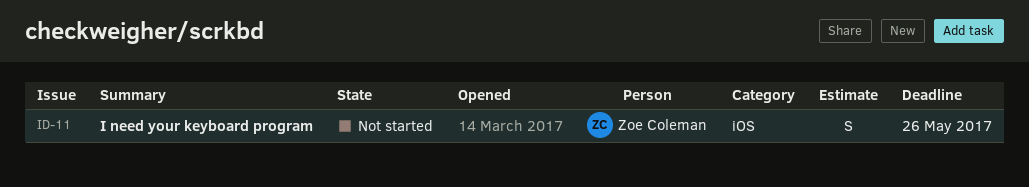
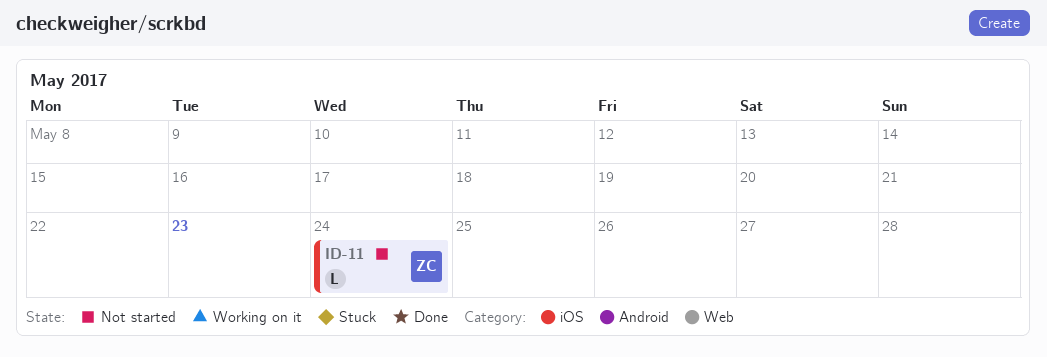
ID-11, estimate: S -> L
ID-11, due: May 26 -> May 24

